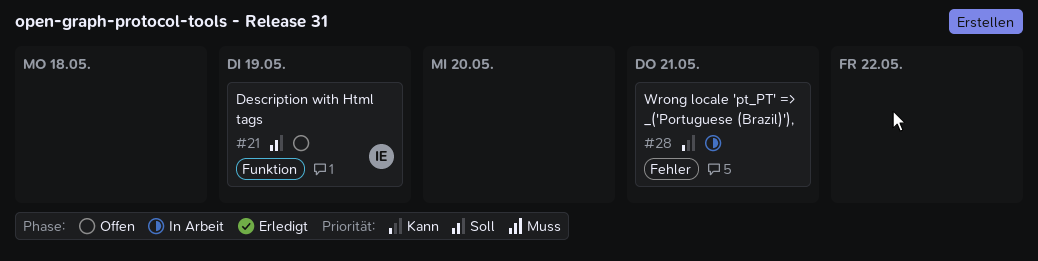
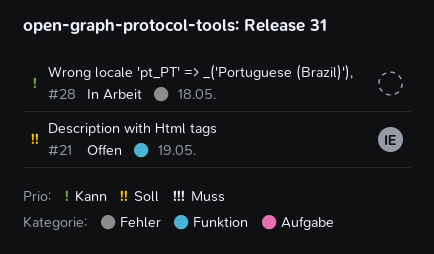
#28, due: May 21 -> May 18

